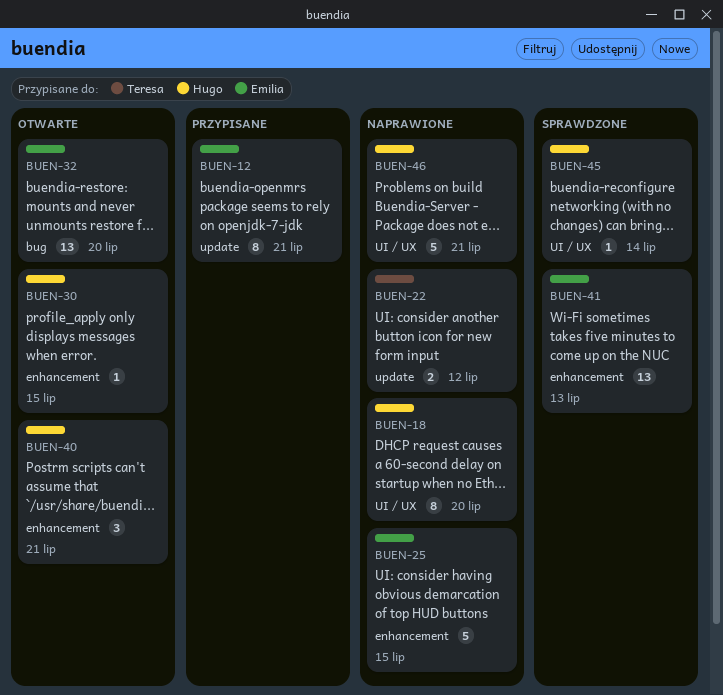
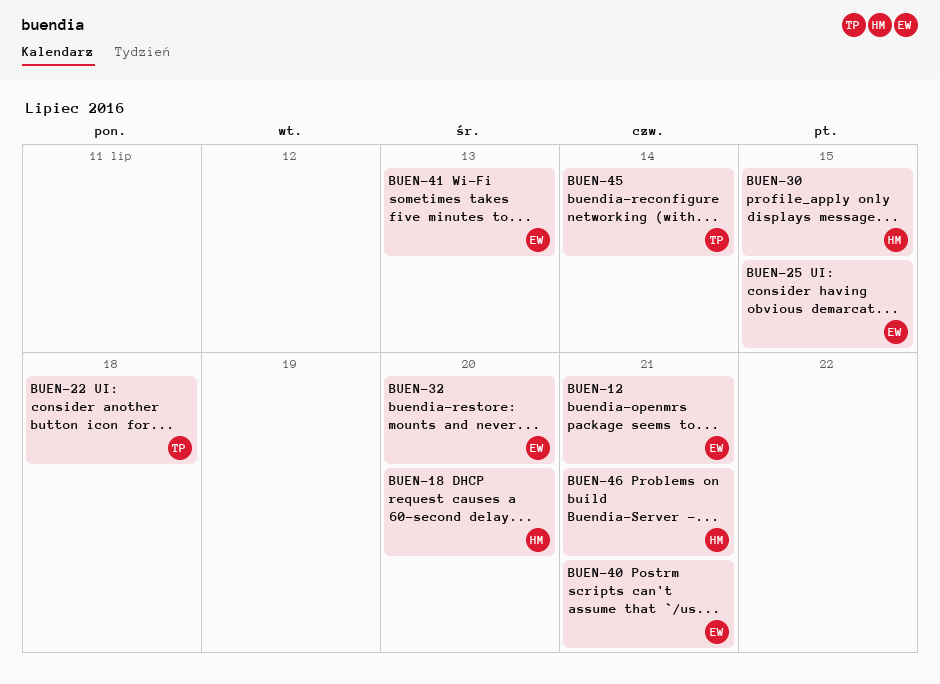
BUEN-22, due: Jul 12 -> Jul 18
BUEN-40, owner: Hugo -> Emilia
BUEN-45, owner: Hugo -> Teresa

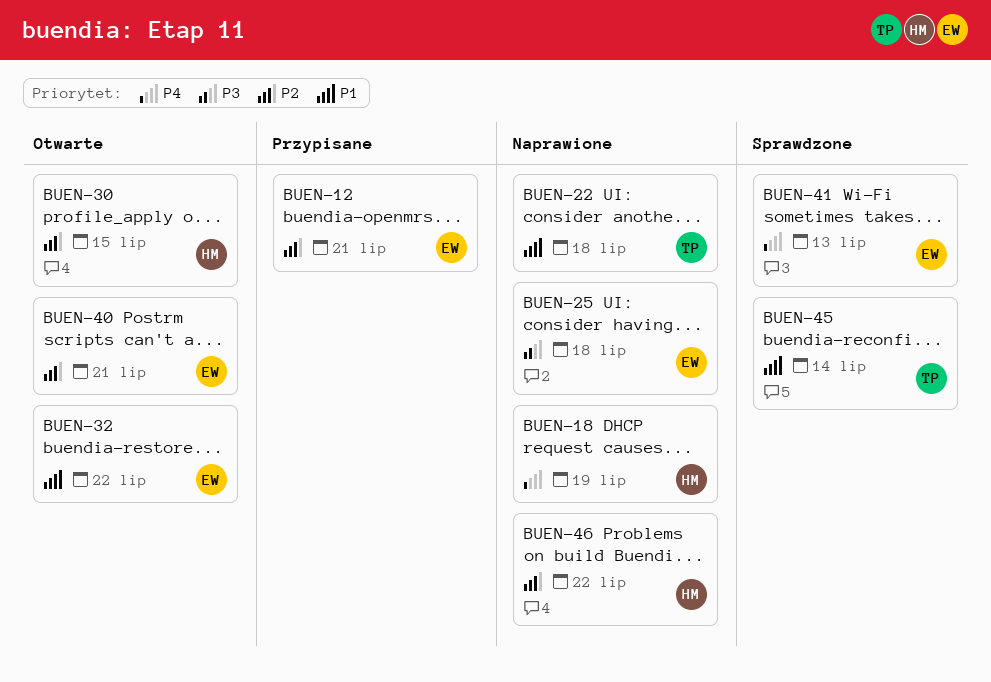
BUEN-18, due: Jul 20 -> Jul 19
BUEN-25, due: Jul 15 -> Jul 18
BUEN-32, due: Jul 20 -> Jul 22
BUEN-46, due: Jul 21 -> Jul 22

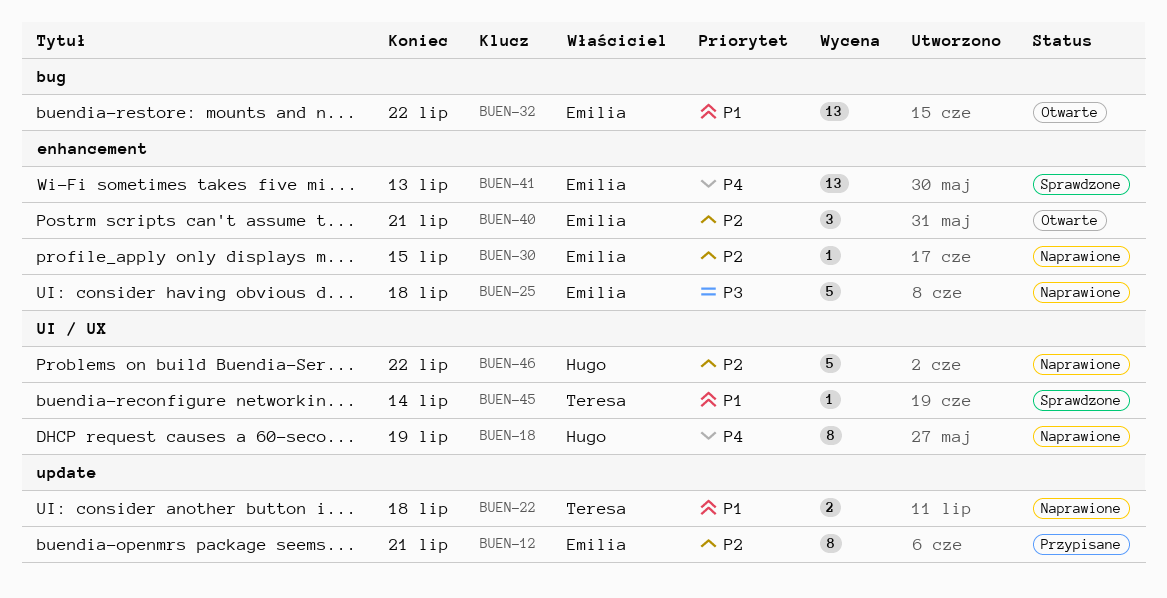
BUEN-30, status: Otwarte -> Naprawione
BUEN-30, owner: Hugo -> Emilia

